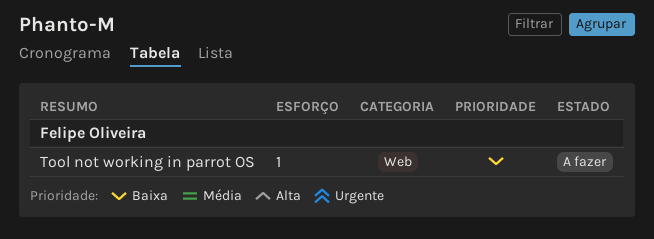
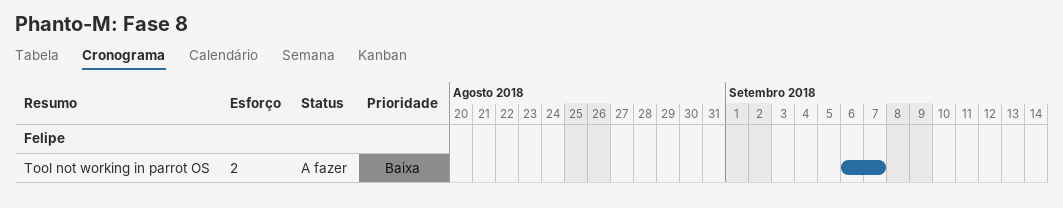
Tool not working in parrot OS, estimate: 1 -> 2

